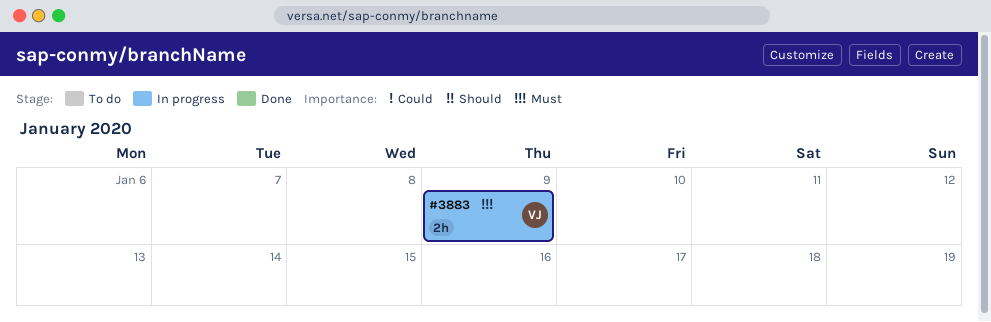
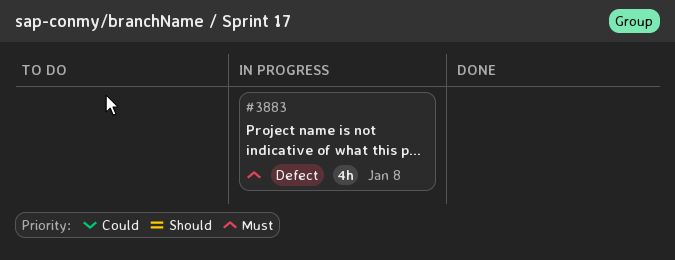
#3883, estimate: 2h -> 4h
#3883, due: Jan 9 -> Jan 8

